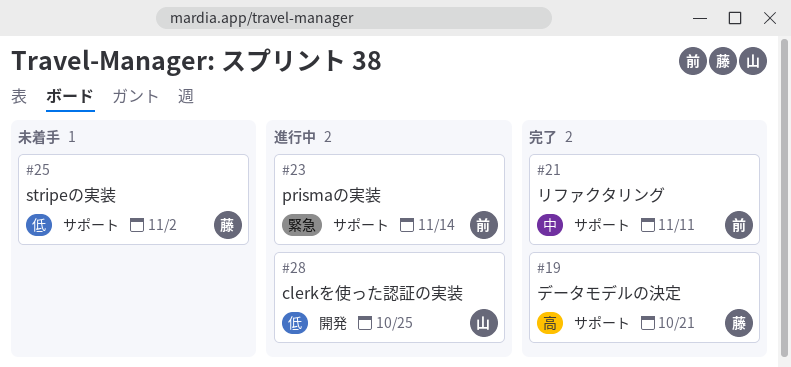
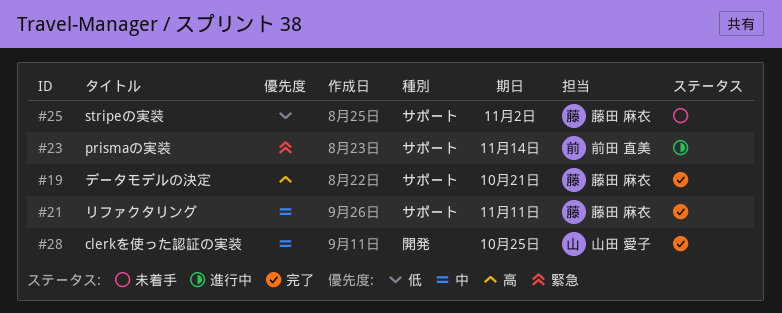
#21, owner: 前田 直美 -> 藤田 麻衣
#28, status: 進行中 -> 完了
#28, priority: 低 -> 中

